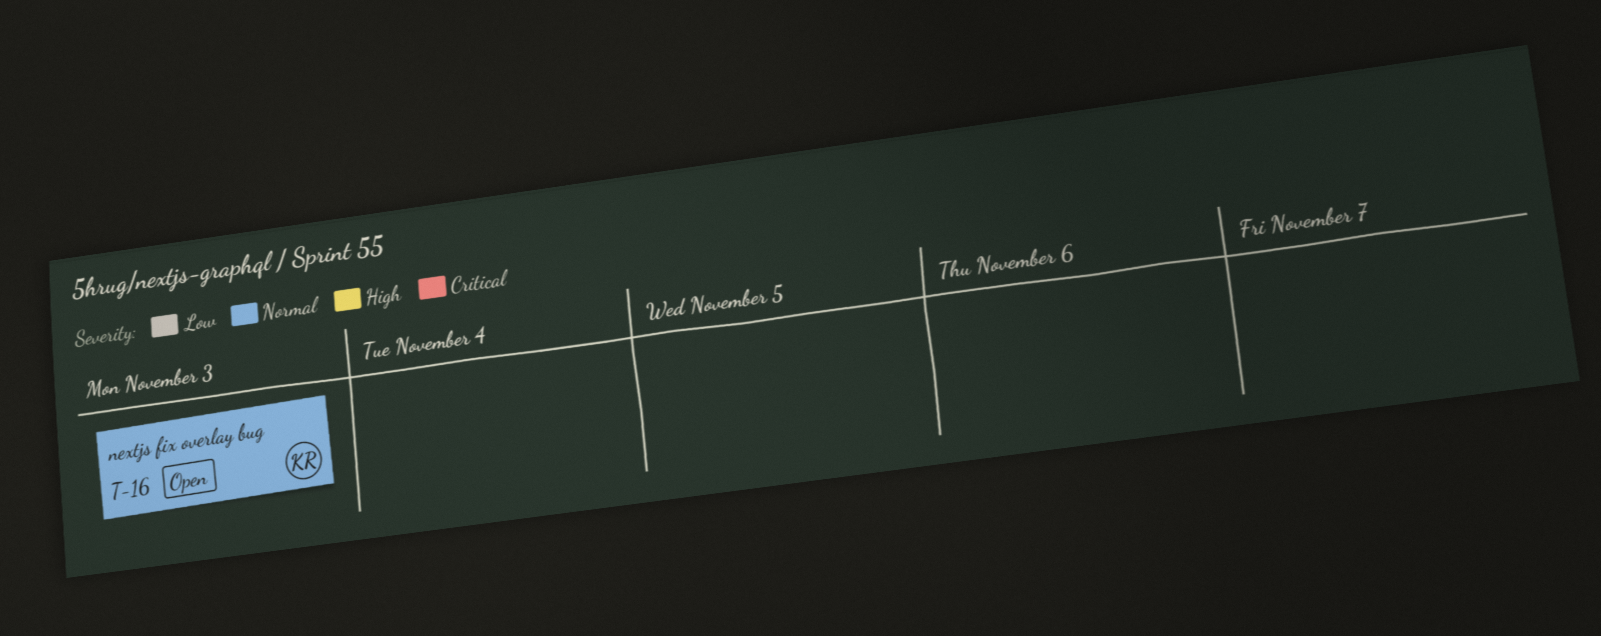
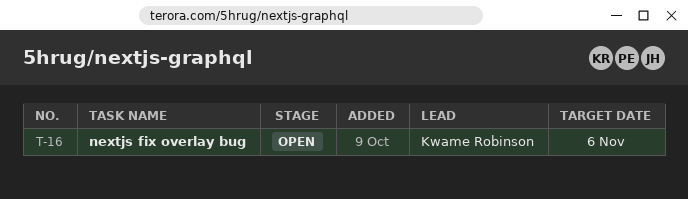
T-16, due: Nov 3 -> Nov 6

